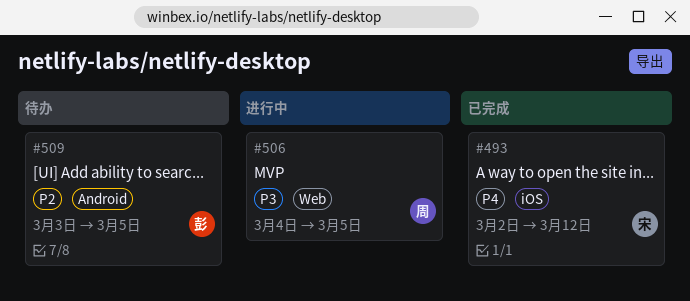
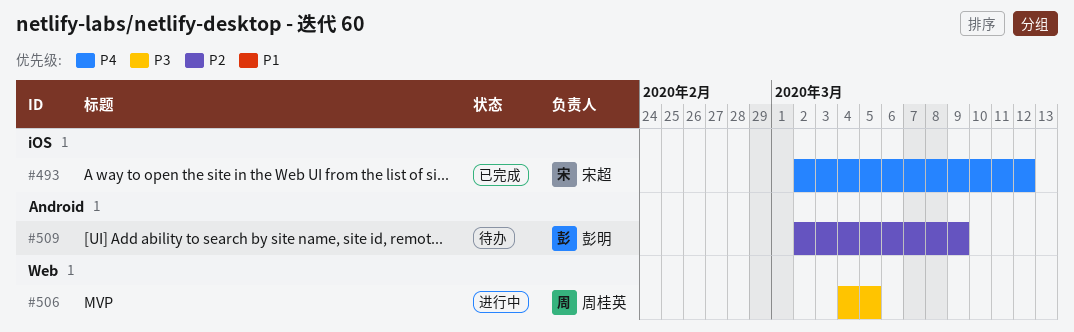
#509, start: Mar 3 -> Mar 2
#509, due: Mar 5 -> Mar 9

